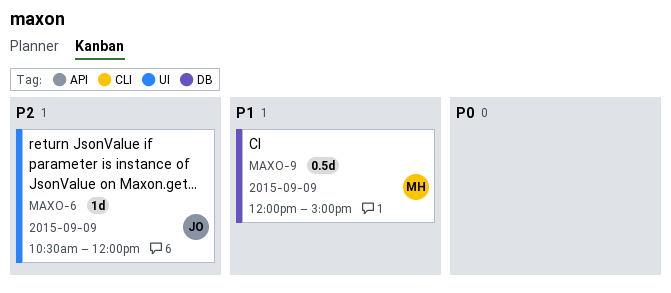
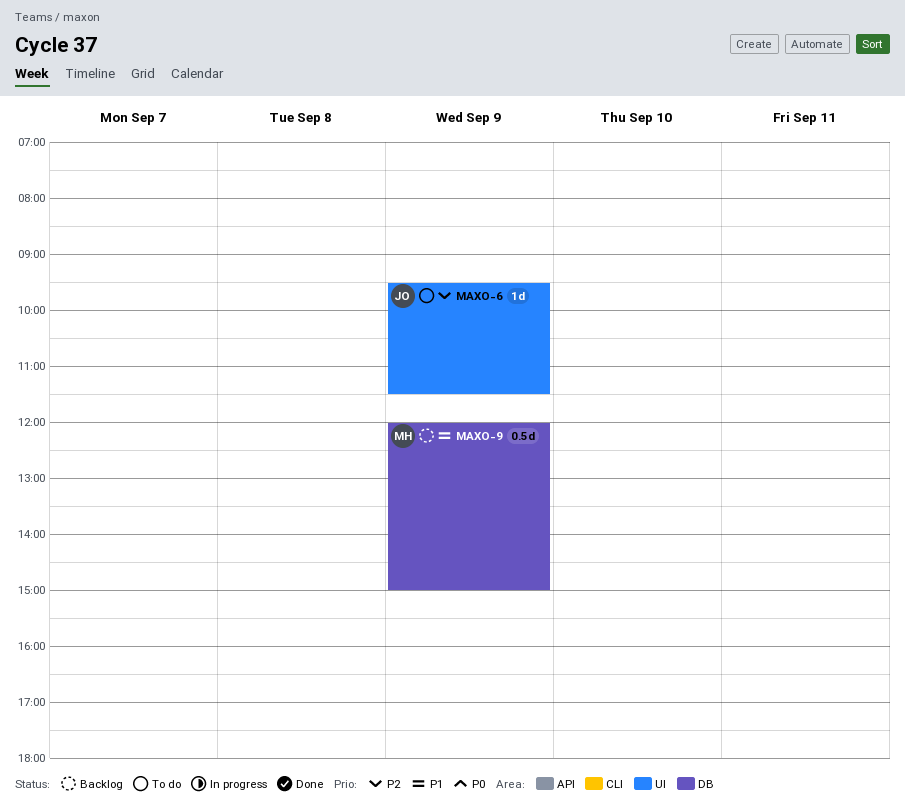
MAXO-6, begins: 10:30 -> 09:30
MAXO-6, ends: 12:00 -> 11:30

